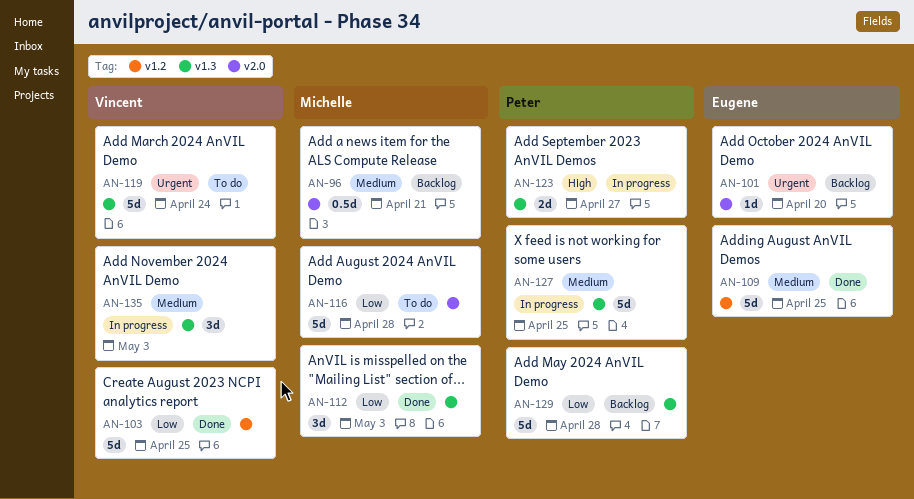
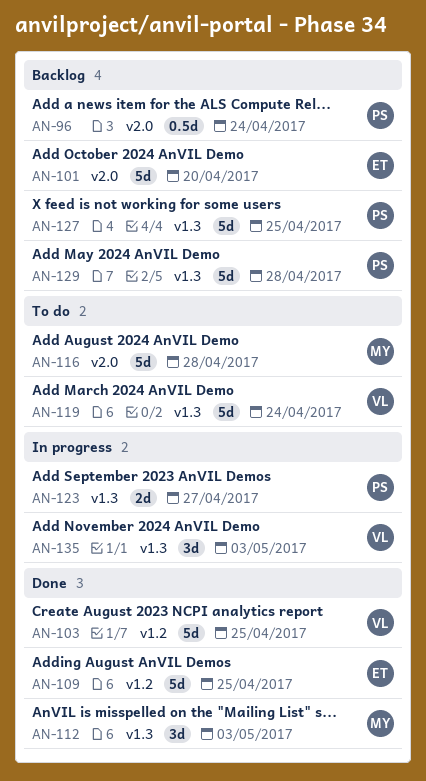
AN-96, owner: Michelle -> Peter
AN-96, due: Apr 21 -> Apr 24
AN-101, estimate: 1d -> 5d
AN-127, status: In progress -> Backlog

